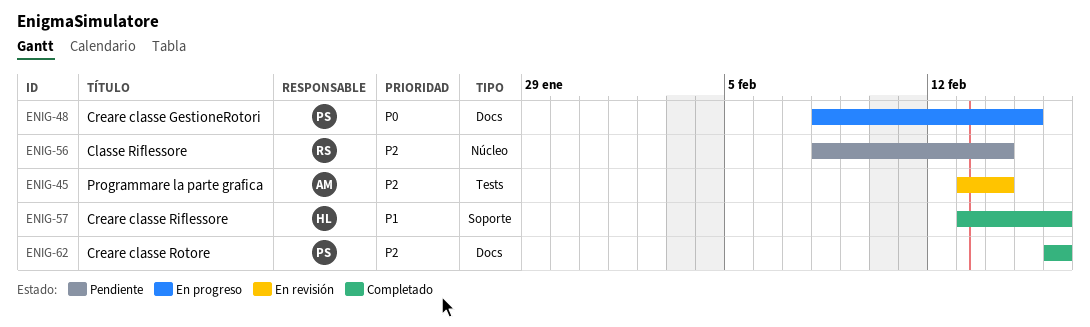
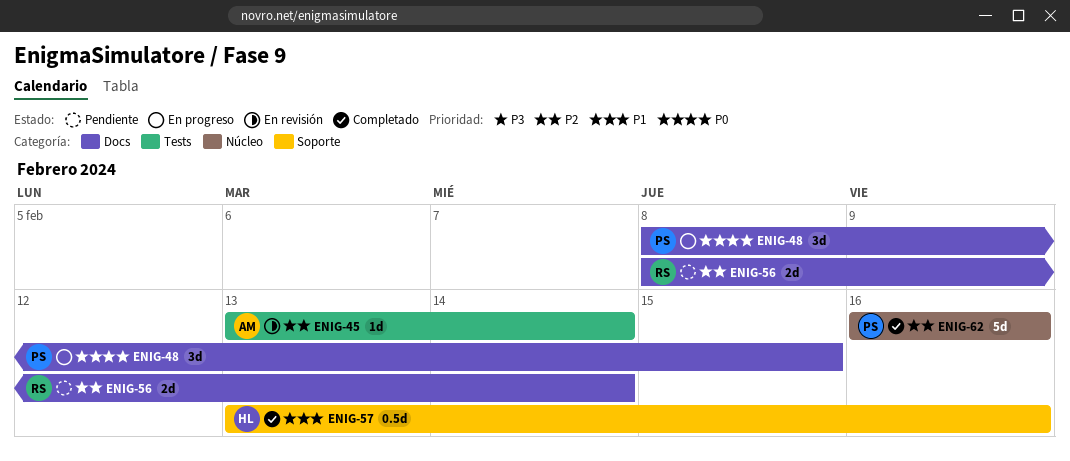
ENIG-56, label: Núcleo -> Docs
ENIG-62, label: Docs -> Núcleo

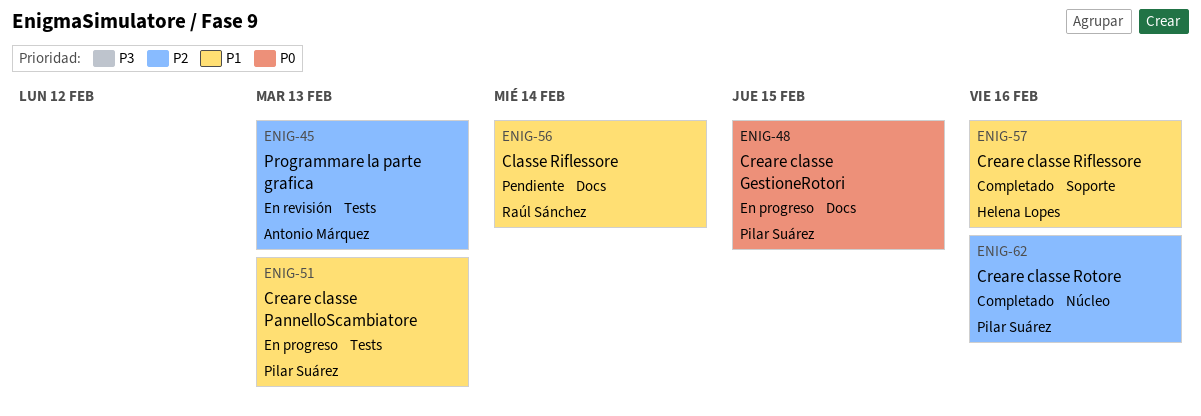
ENIG-45, due: Feb 14 -> Feb 13
ENIG-51: none -> present
ENIG-56, priority: P2 -> P1

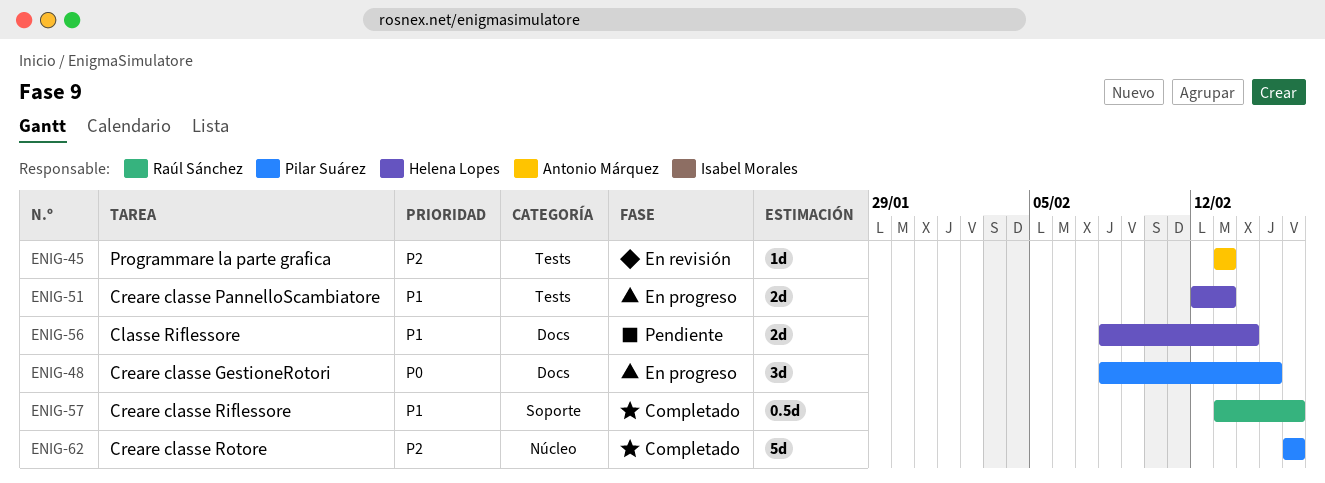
ENIG-51, owner: Pilar Suárez -> Helena Lopes
ENIG-56, owner: Raúl Sánchez -> Helena Lopes
ENIG-57, owner: Helena Lopes -> Raúl Sánchez

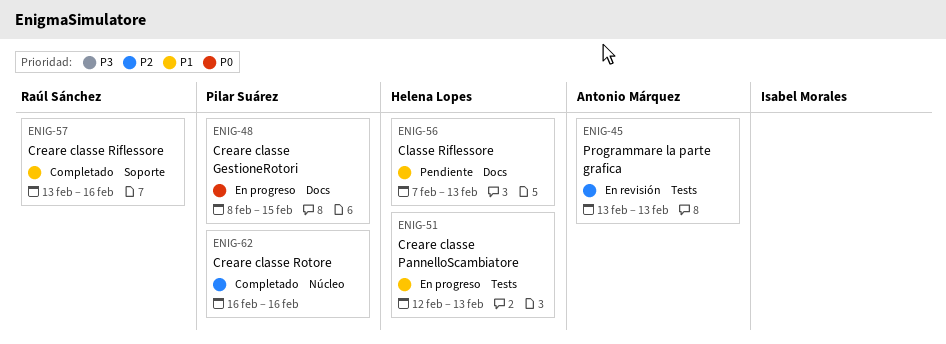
ENIG-56, start: Feb 8 -> Feb 7
ENIG-56, due: Feb 14 -> Feb 13

